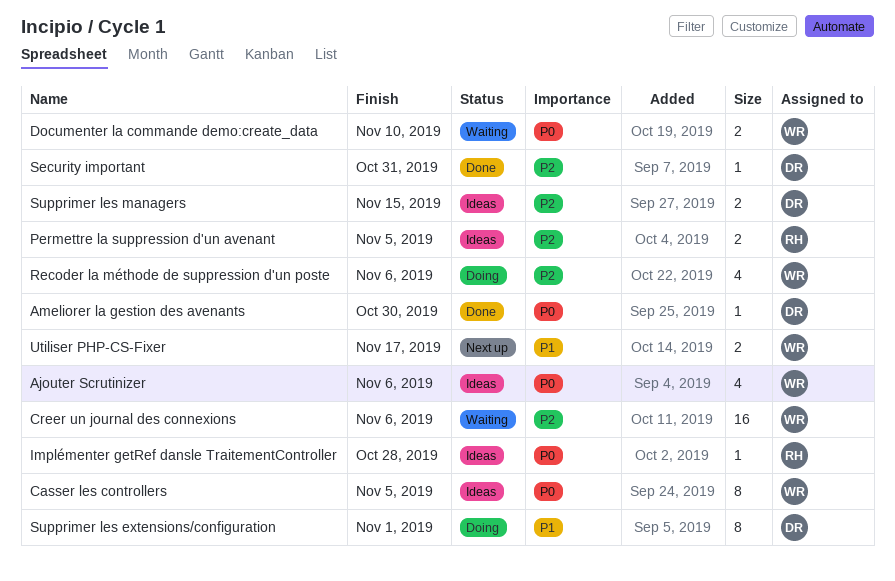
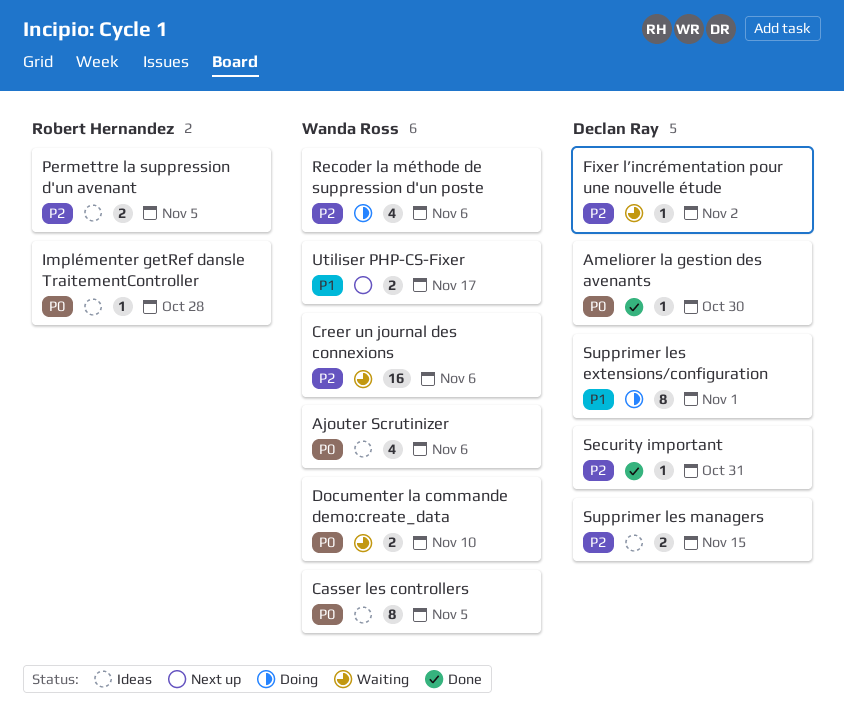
Fixer l’incrémentation pour une nouvelle étude: none -> present

